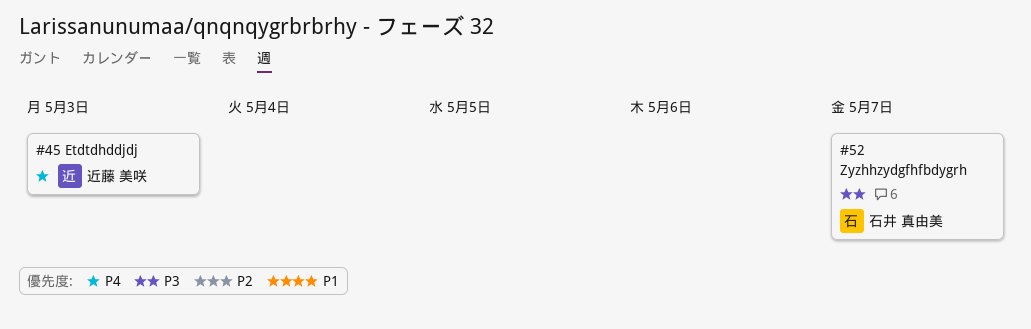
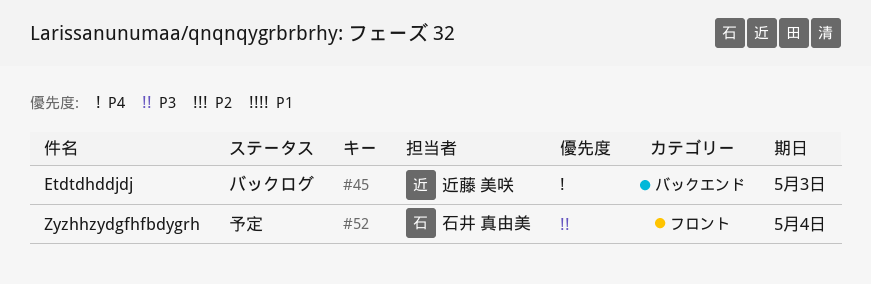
#52, due: May 7 -> May 4

